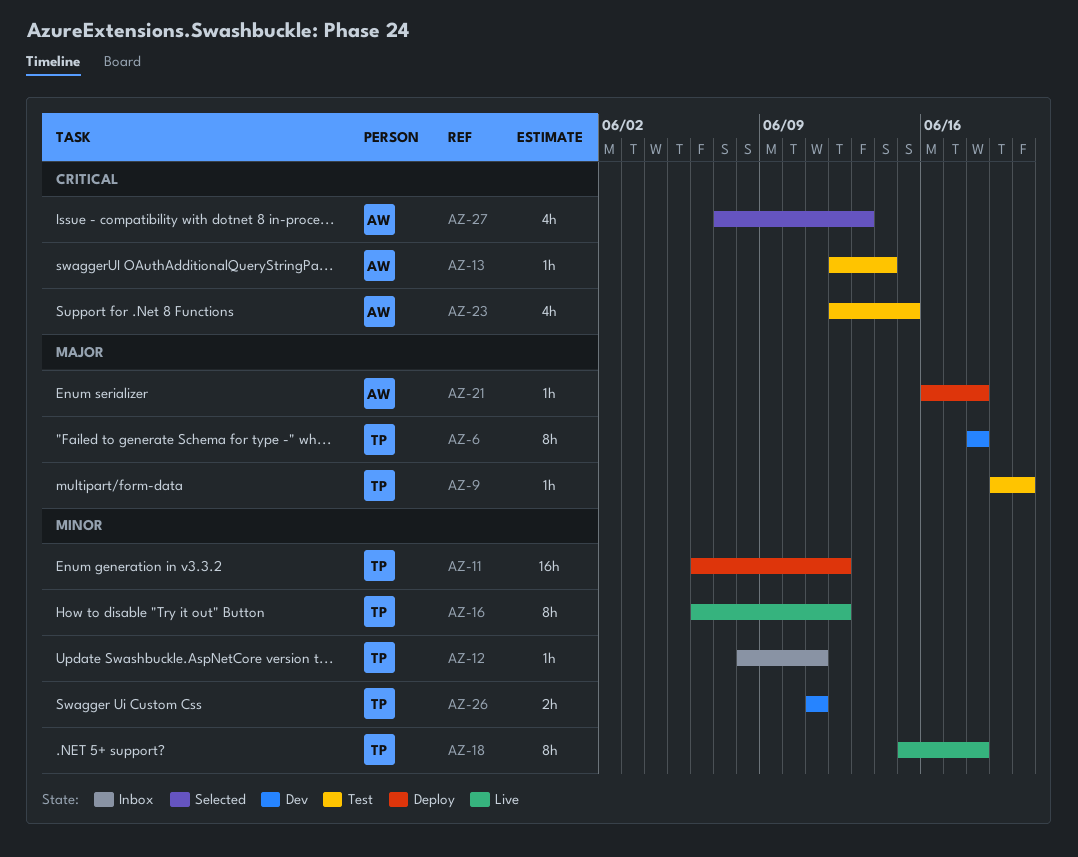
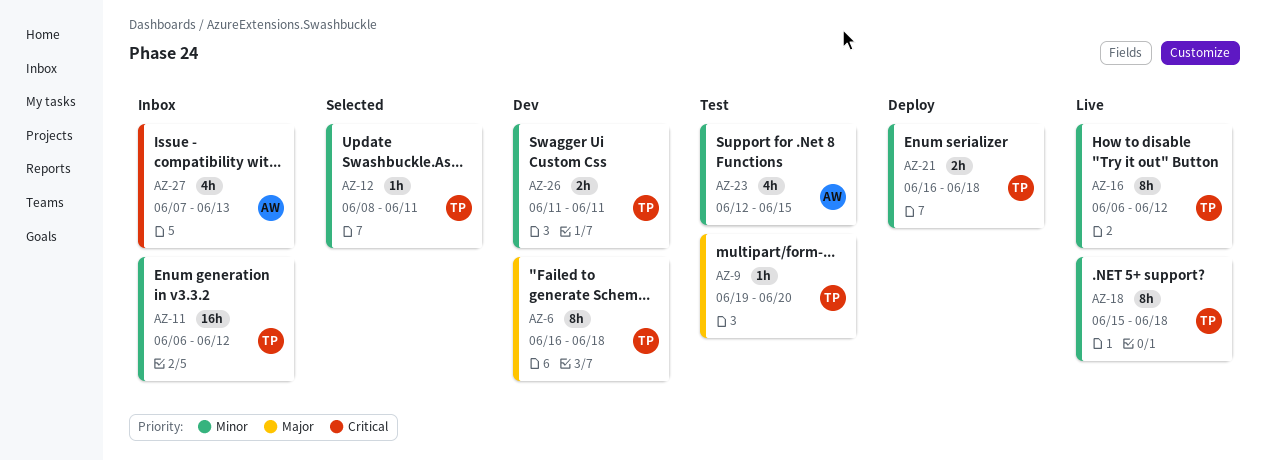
AZ-6, start: Jun 18 -> Jun 16
AZ-11, status: Deploy -> Inbox
AZ-12, status: Inbox -> Selected
AZ-13: present -> none
AZ-21, owner: AW -> TP
AZ-21, priority: Major -> Minor
AZ-21, estimate: 1h -> 2h
AZ-23, priority: Critical -> Minor
AZ-27, status: Selected -> Inbox

